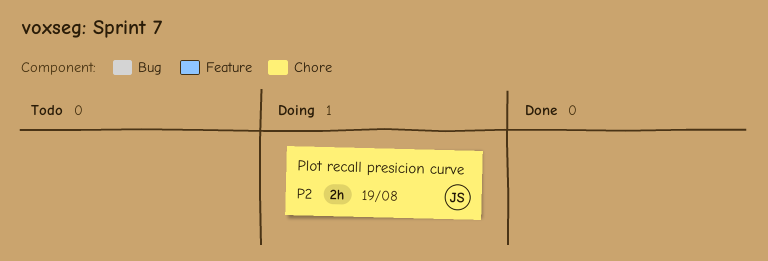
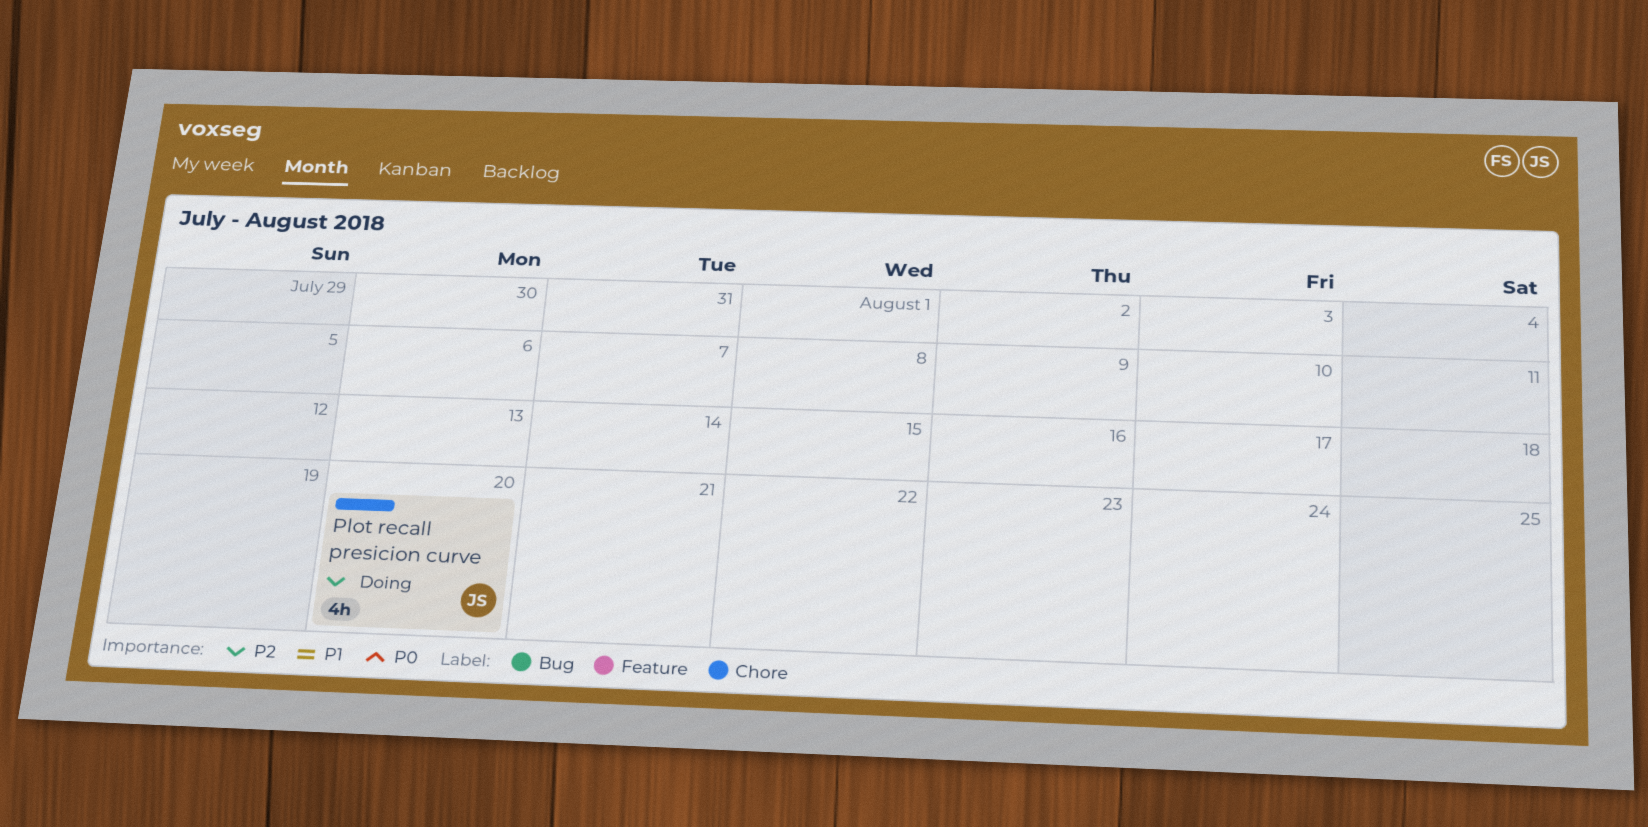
Plot recall presicion curve, estimate: 2h -> 4h
Plot recall presicion curve, due: Aug 19 -> Aug 20

